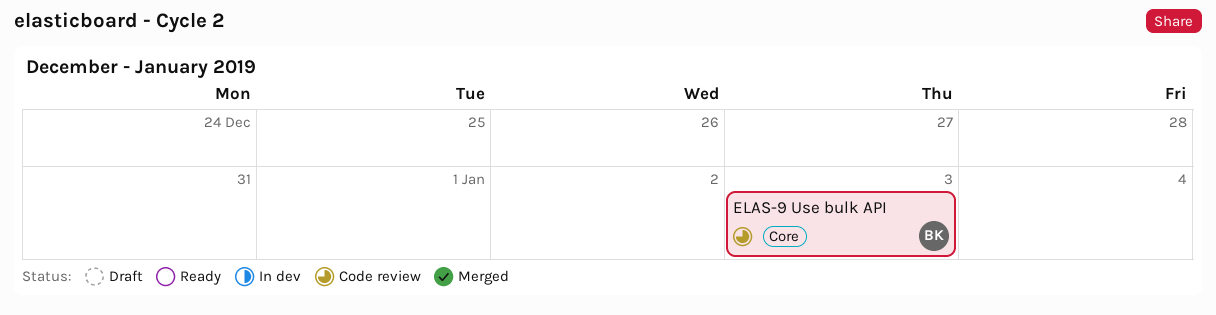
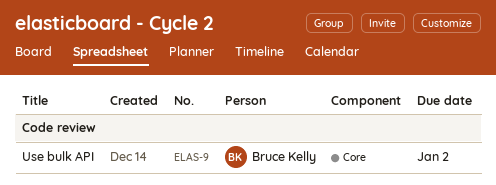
ELAS-9, due: Jan 3 -> Jan 2

